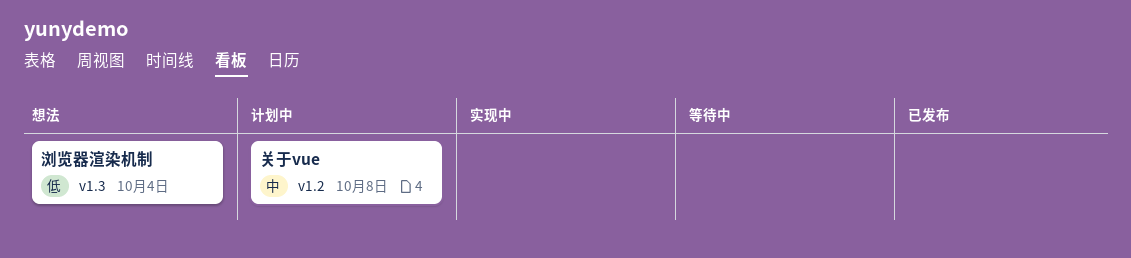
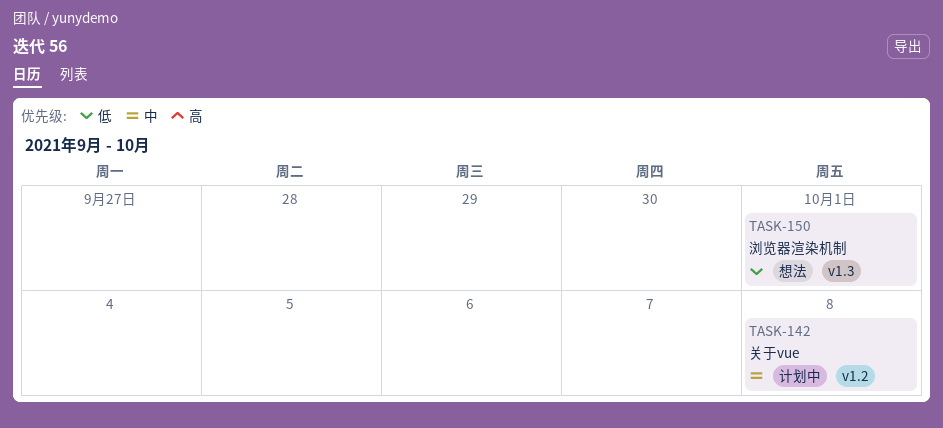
浏览器渲染机制, due: Oct 4 -> Oct 1

